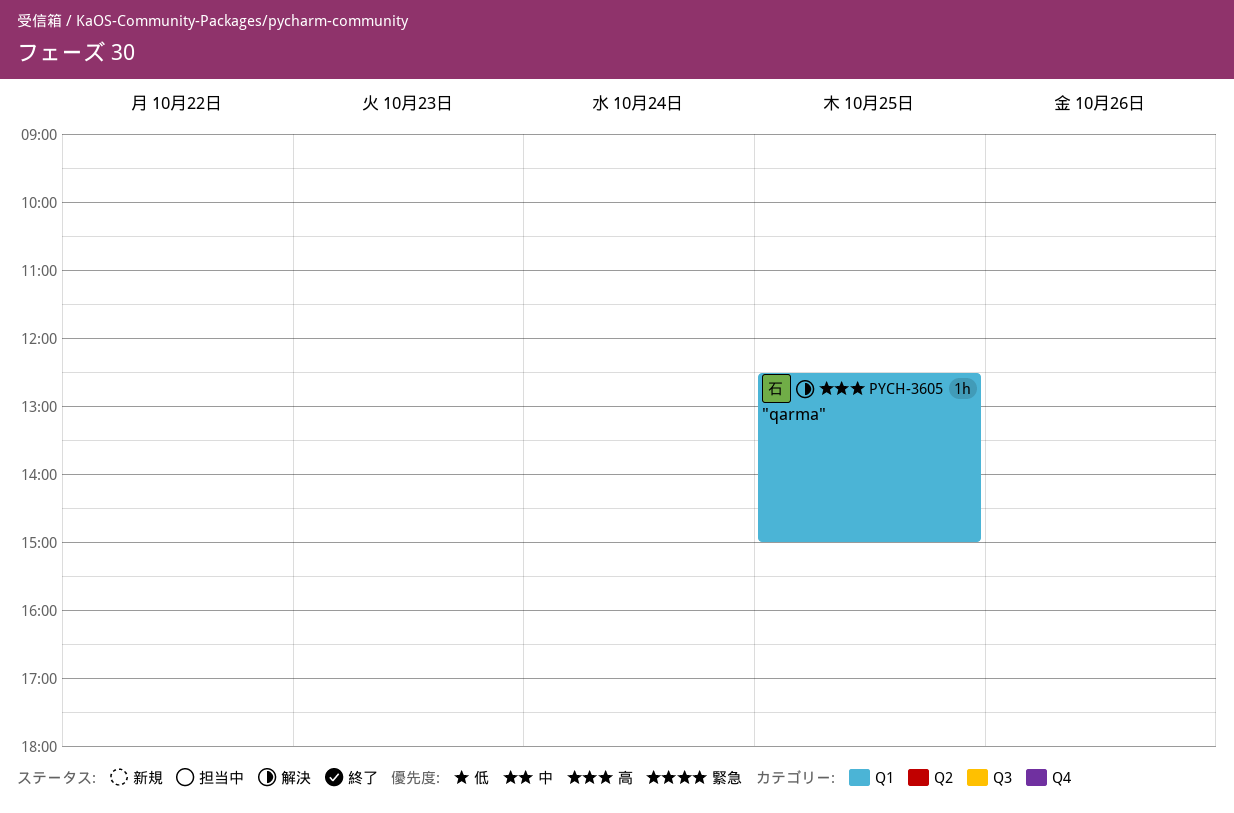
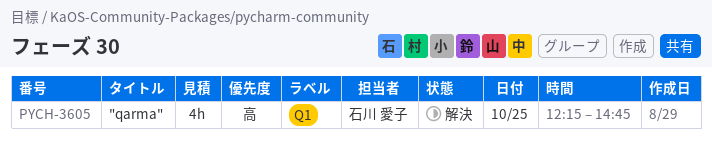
PYCH-3605, estimate: 1h -> 4h
PYCH-3605, begins: 12:30 -> 12:15
PYCH-3605, ends: 15:00 -> 14:45

